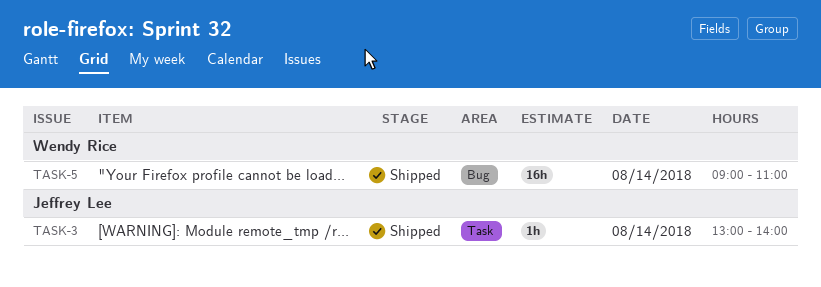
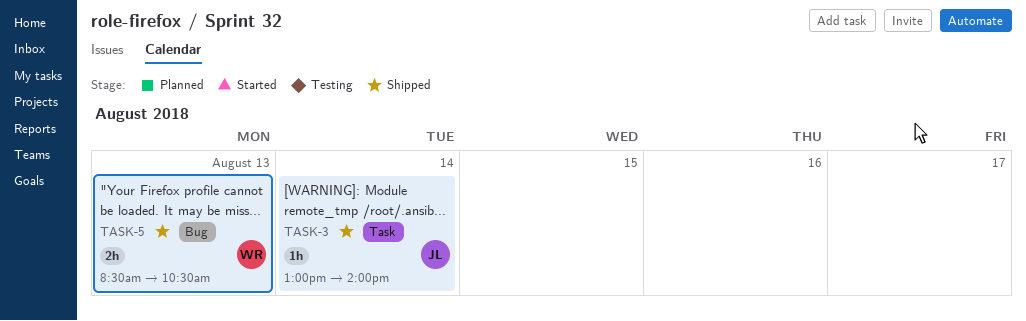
TASK-5, estimate: 16h -> 2h
TASK-5, day: Aug 14 -> Aug 13
TASK-5, begins: 09:00 -> 08:30
TASK-5, ends: 11:00 -> 10:30

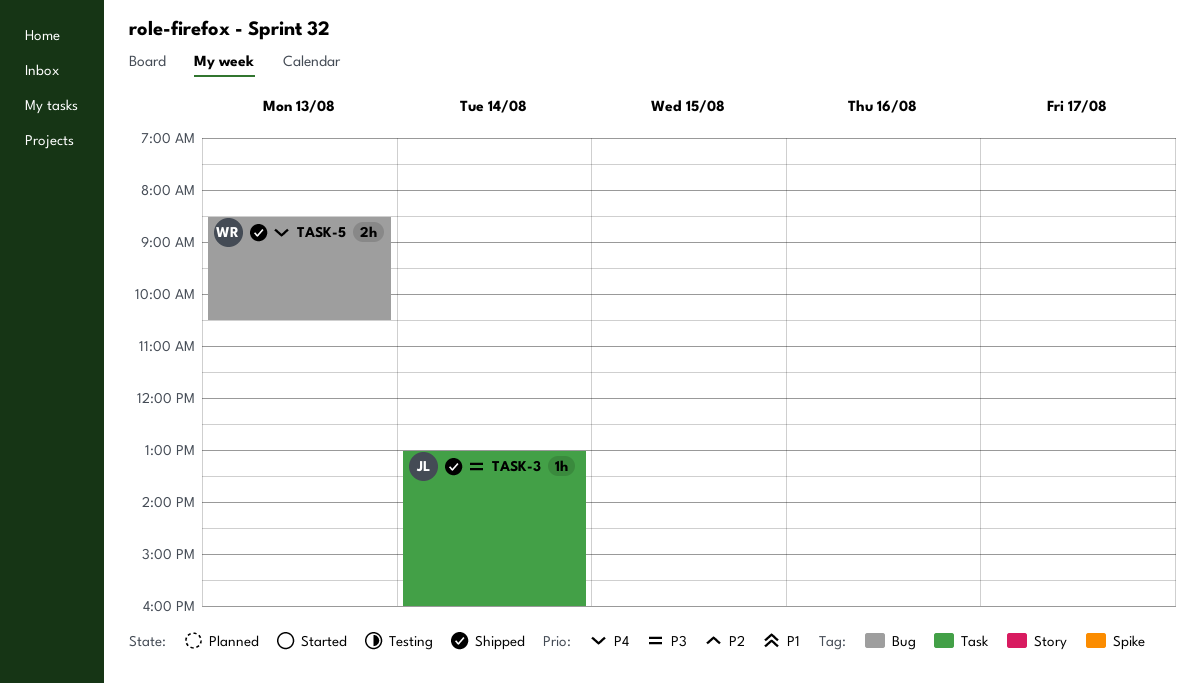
TASK-3, ends: 14:00 -> 16:00

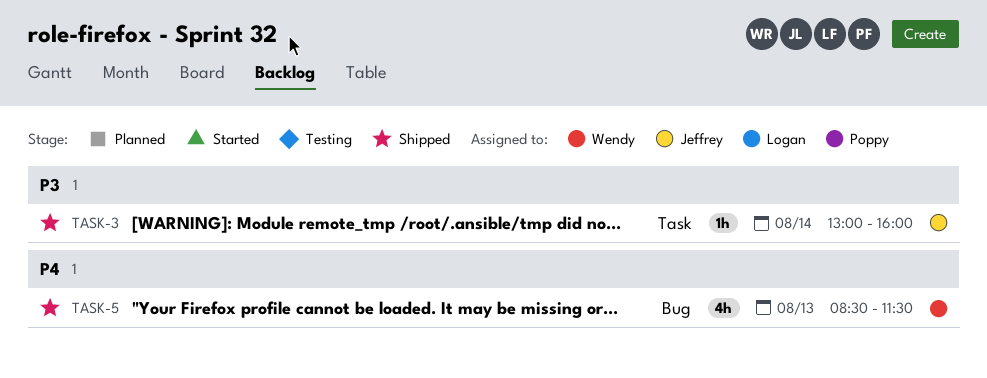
TASK-5, estimate: 2h -> 4h
TASK-5, ends: 10:30 -> 11:30

